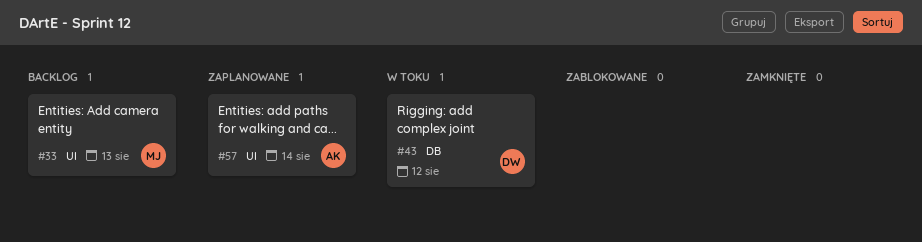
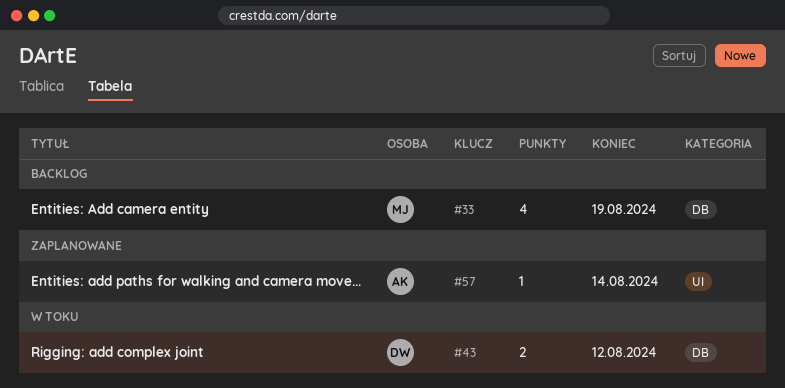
#33, label: UI -> DB
#33, due: Aug 13 -> Aug 19

